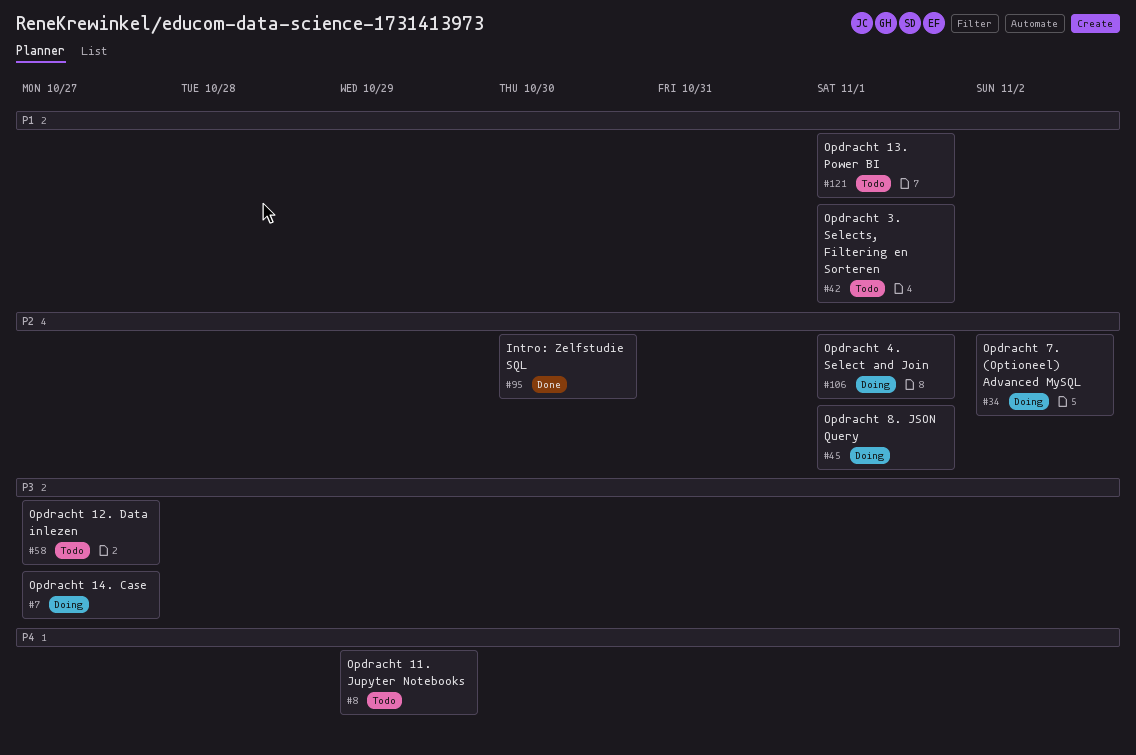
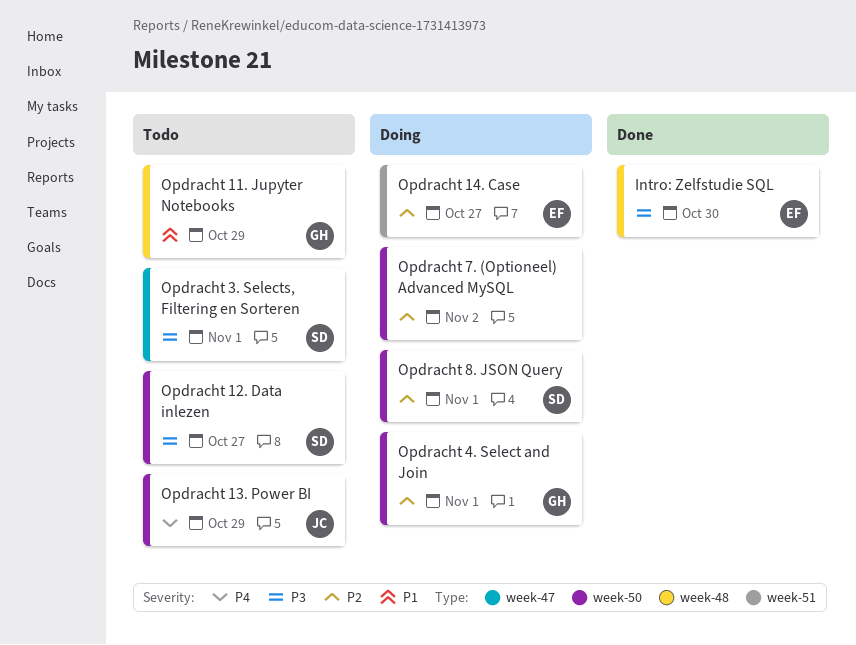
Intro: Zelfstudie SQL, priority: P2 -> P3
Opdracht 11. Jupyter Notebooks, priority: P4 -> P1
Opdracht 13. Power BI, priority: P1 -> P4
Opdracht 13. Power BI, due: Nov 1 -> Oct 29
Opdracht 14. Case, priority: P3 -> P2
Opdracht 3. Selects, Filtering en Sorteren, priority: P1 -> P3

